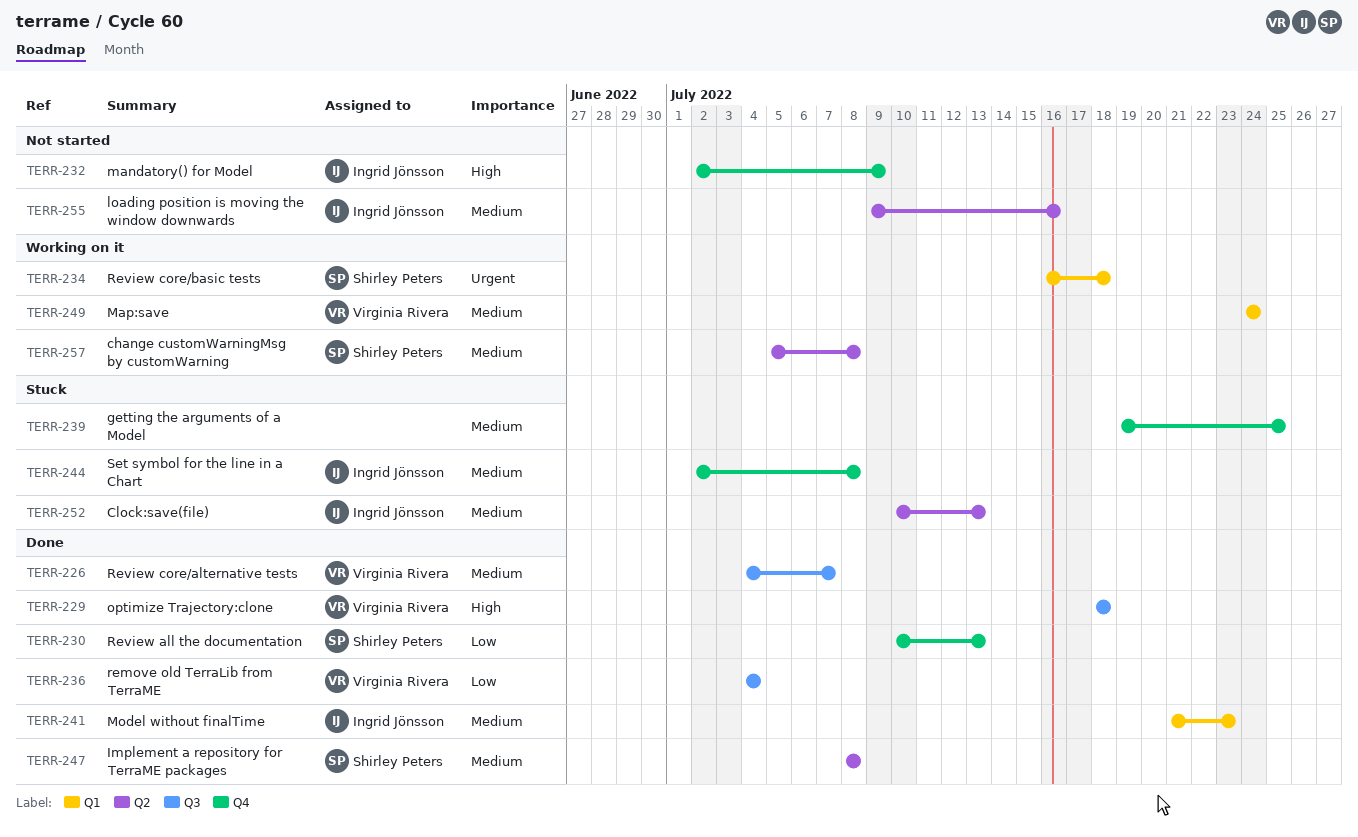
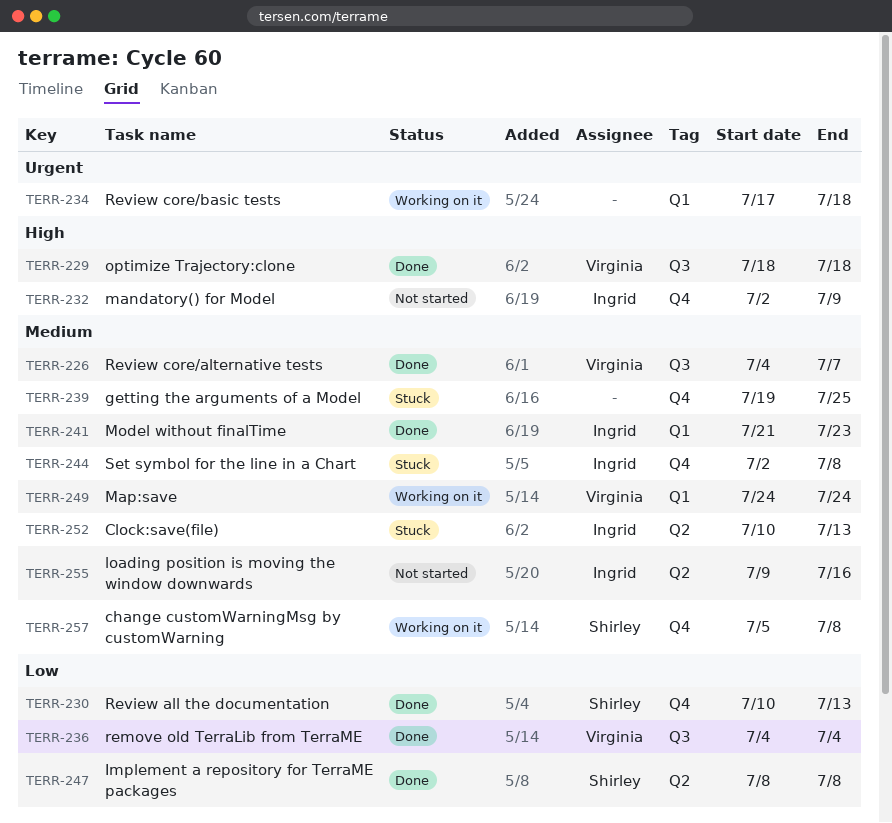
TERR-234, owner: Shirley Peters -> none
TERR-234, start: Jul 16 -> Jul 17
TERR-247, priority: Medium -> Low
TERR-257, label: Q2 -> Q4

